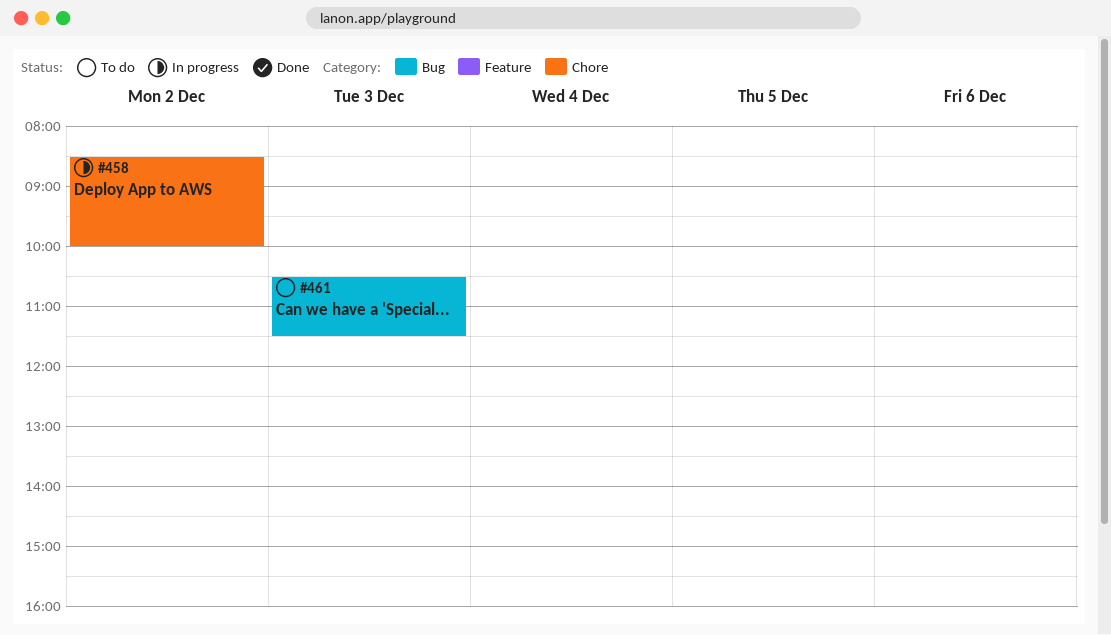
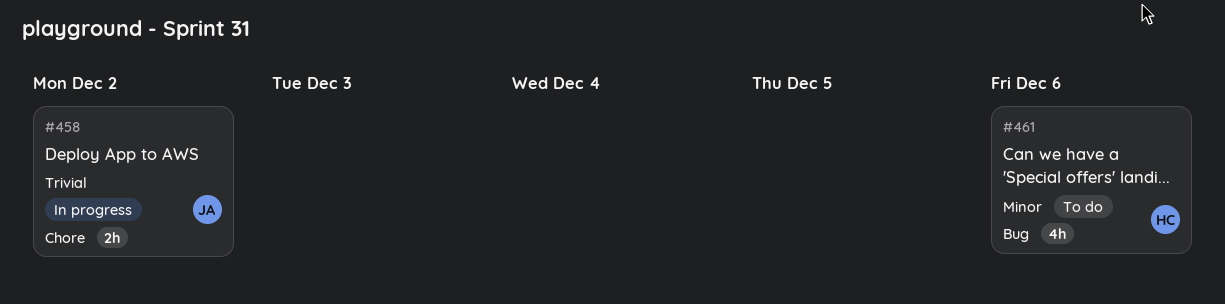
#461, day: Dec 3 -> Dec 6

